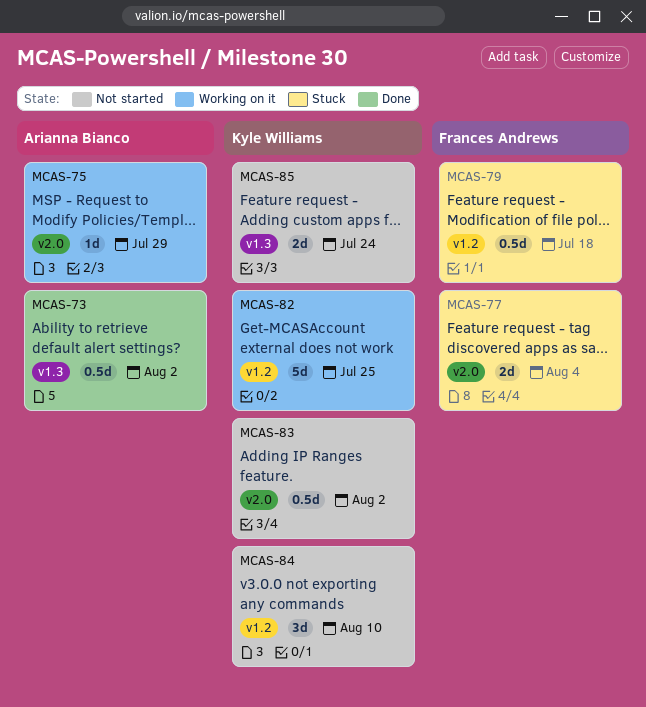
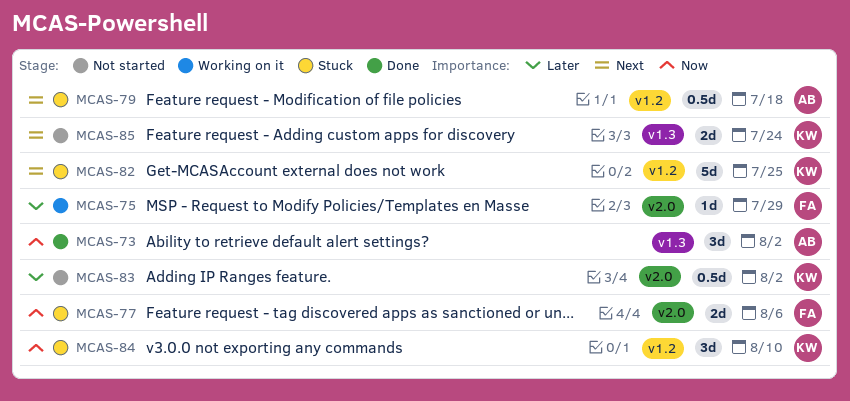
MCAS-73, estimate: 0.5d -> 3d
MCAS-75, owner: Arianna Bianco -> Frances Andrews
MCAS-77, due: Aug 4 -> Aug 6
MCAS-79, owner: Frances Andrews -> Arianna Bianco
MCAS-82, status: Working on it -> Stuck
MCAS-84, status: Not started -> Stuck

